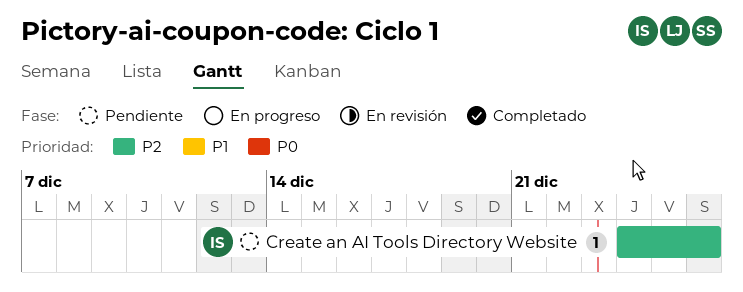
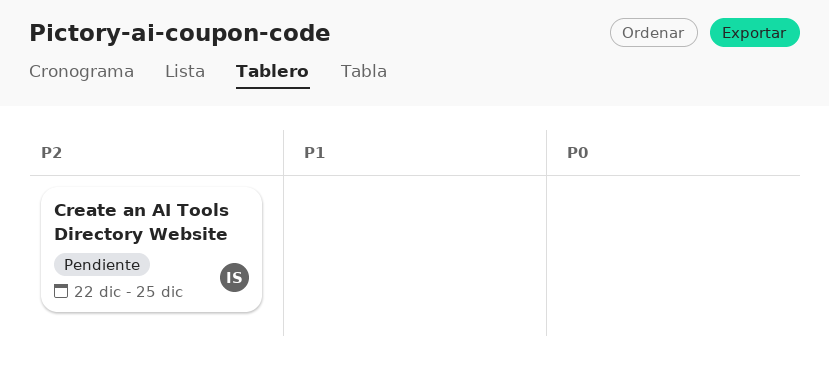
Create an AI Tools Directory Website, start: Dec 24 -> Dec 22
Create an AI Tools Directory Website, due: Dec 26 -> Dec 25

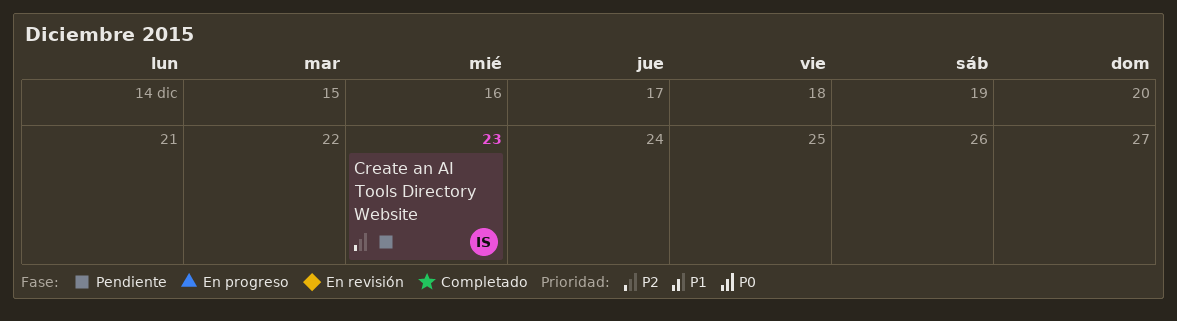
Create an AI Tools Directory Website, due: Dec 25 -> Dec 23

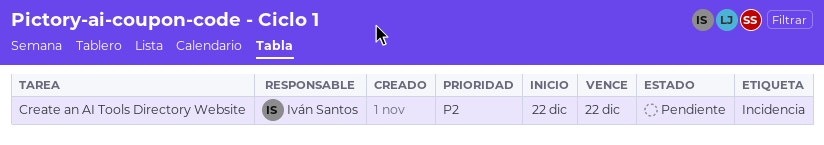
Create an AI Tools Directory Website, due: Dec 23 -> Dec 22

